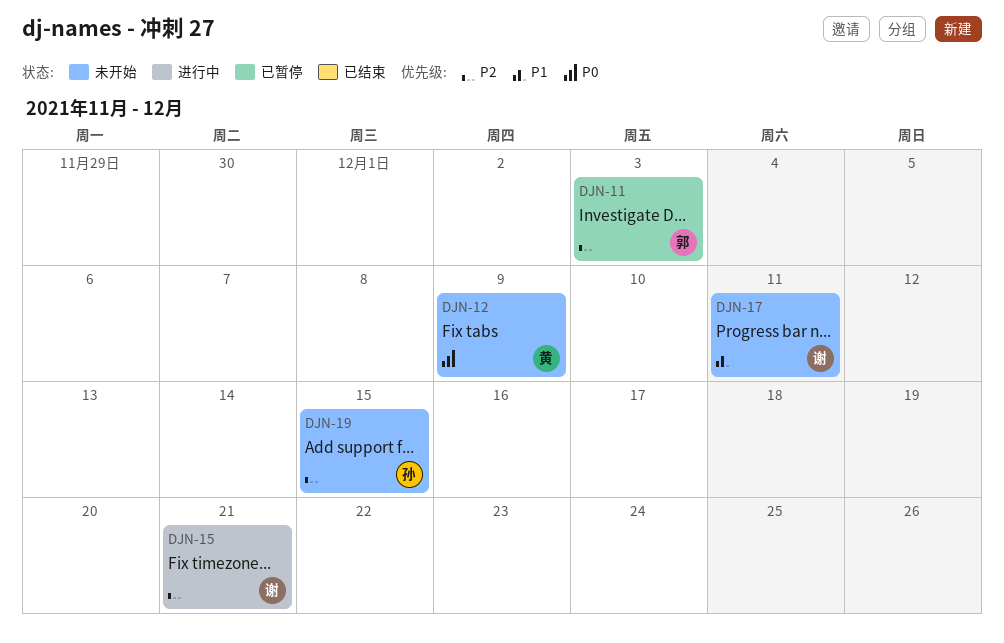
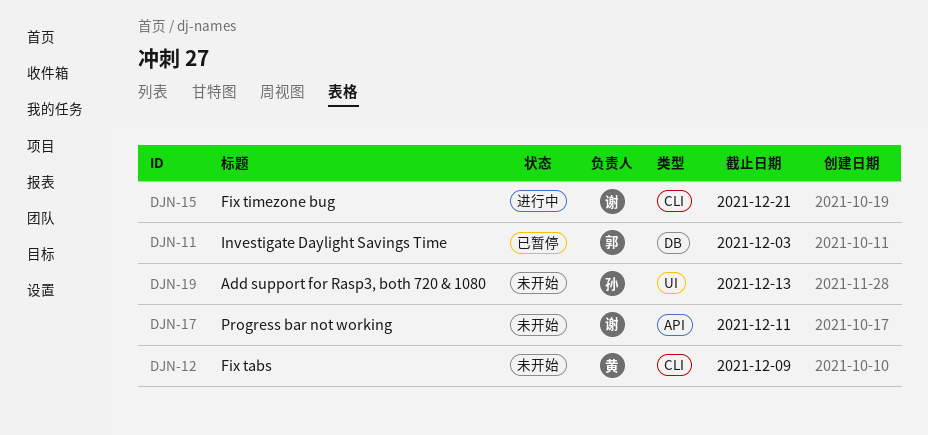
DJN-19, due: Dec 15 -> Dec 13

